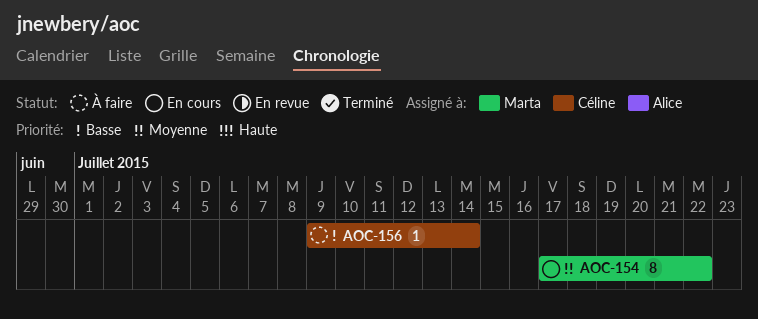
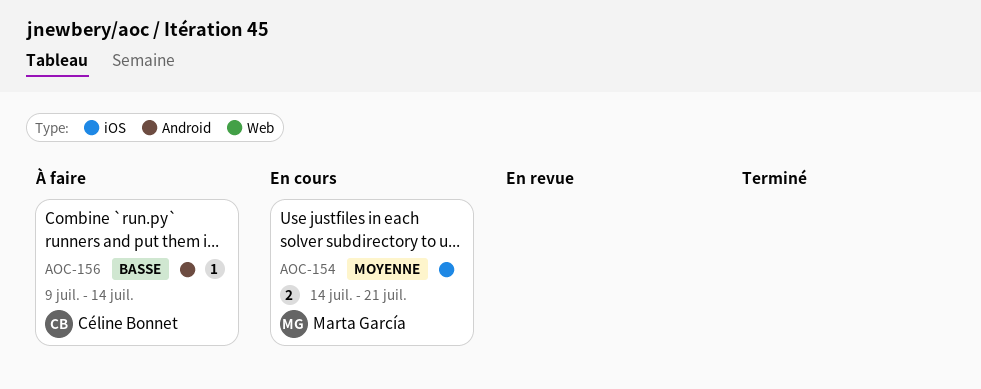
AOC-154, estimate: 8 -> 2
AOC-154, start: Jul 17 -> Jul 14
AOC-154, due: Jul 22 -> Jul 21

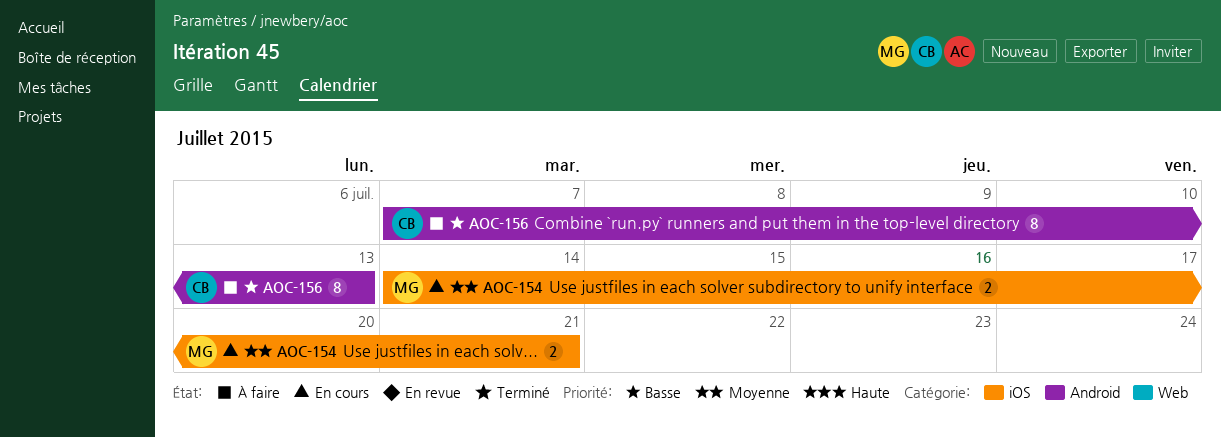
AOC-156, estimate: 1 -> 8
AOC-156, start: Jul 9 -> Jul 7
AOC-156, due: Jul 14 -> Jul 13

